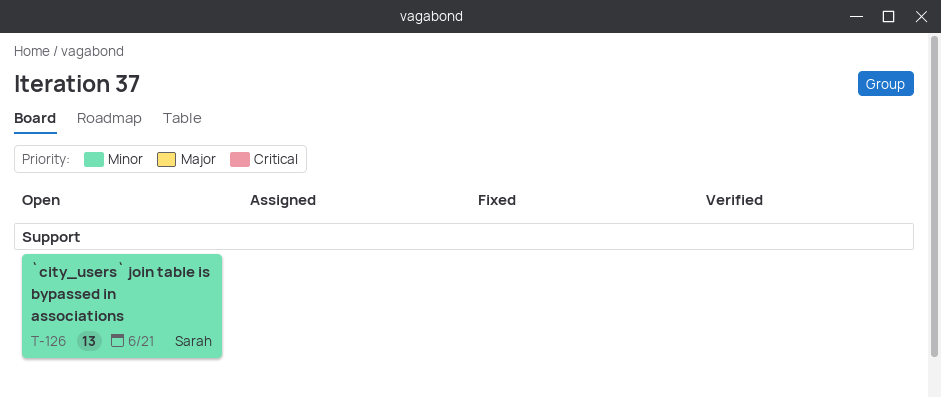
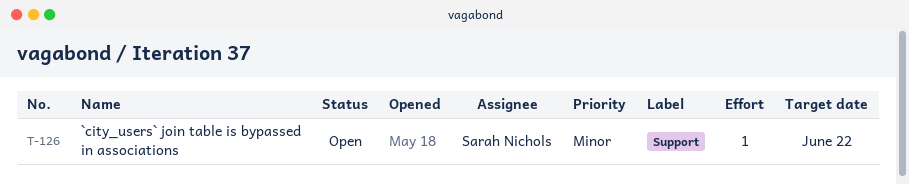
T-126, estimate: 13 -> 1
T-126, due: Jun 21 -> Jun 22

